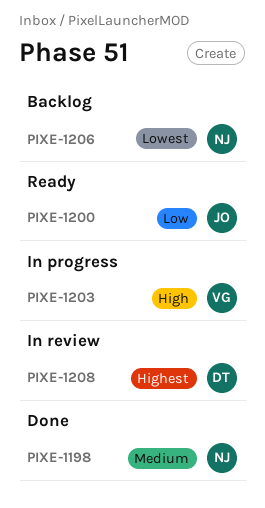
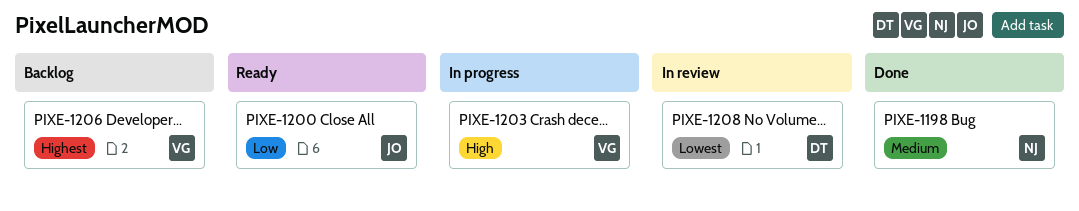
PIXE-1206, owner: NJ -> VG
PIXE-1206, priority: Lowest -> Highest
PIXE-1208, priority: Highest -> Lowest

